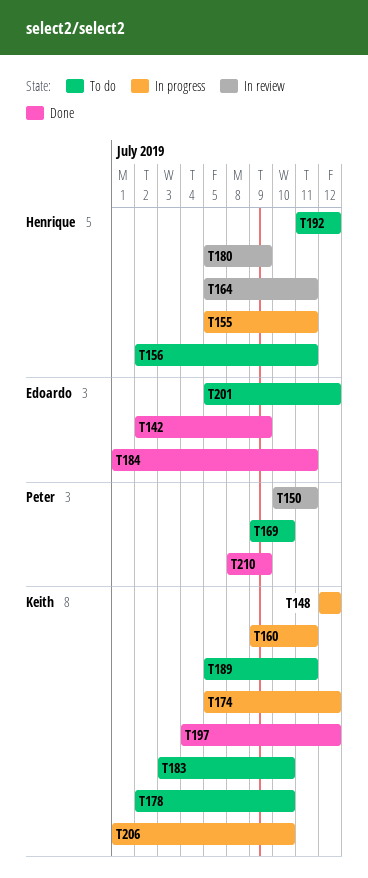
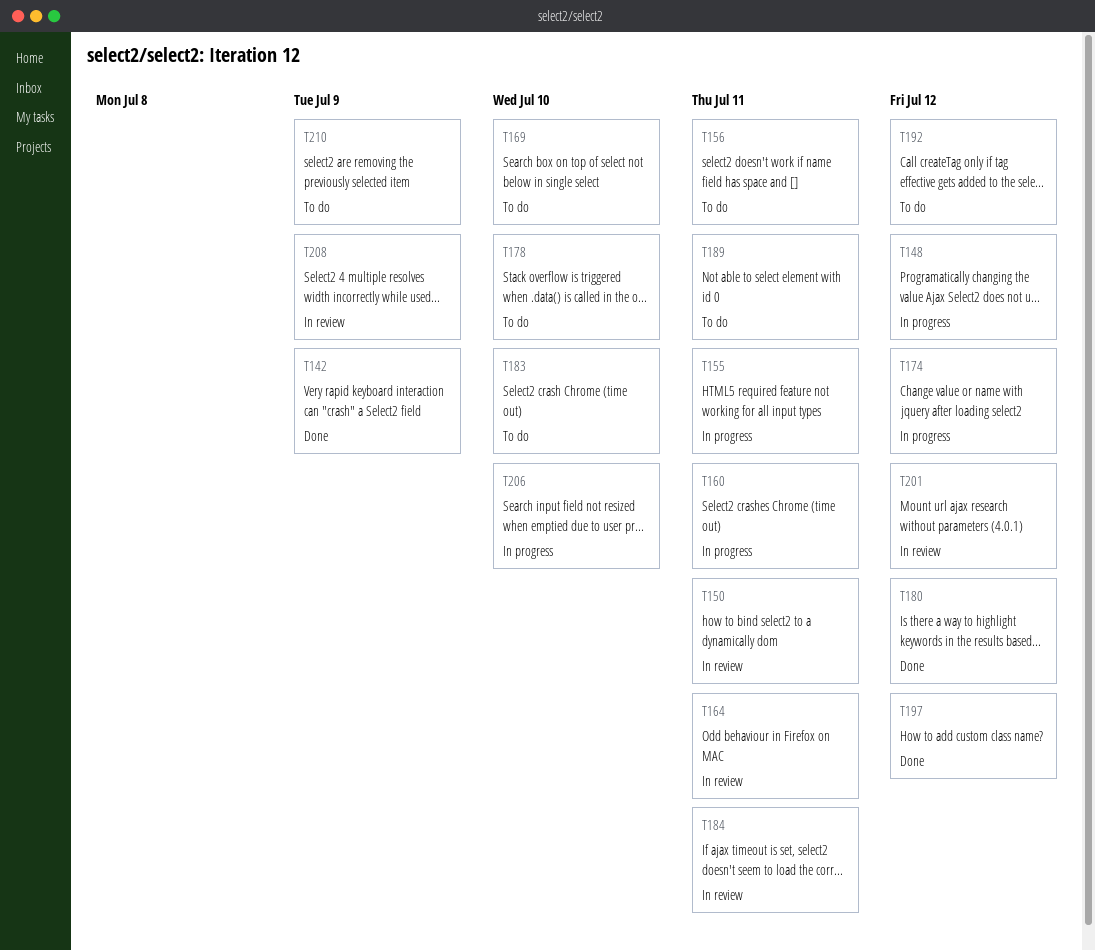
T180, status: In review -> Done
T180, due: Jul 9 -> Jul 12
T184, status: Done -> In review
T201, status: To do -> In review
T208: none -> present
T210, status: Done -> To do

